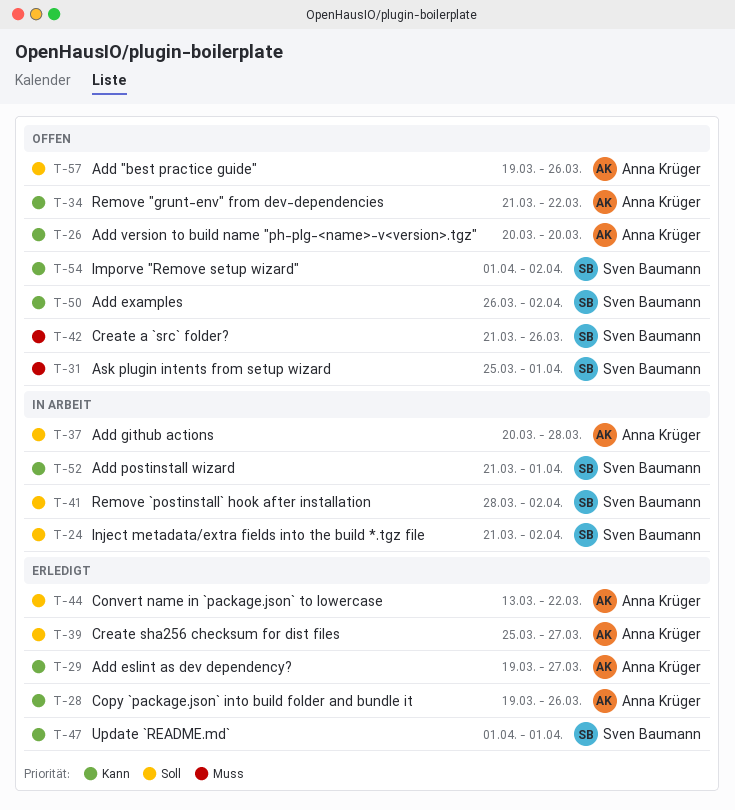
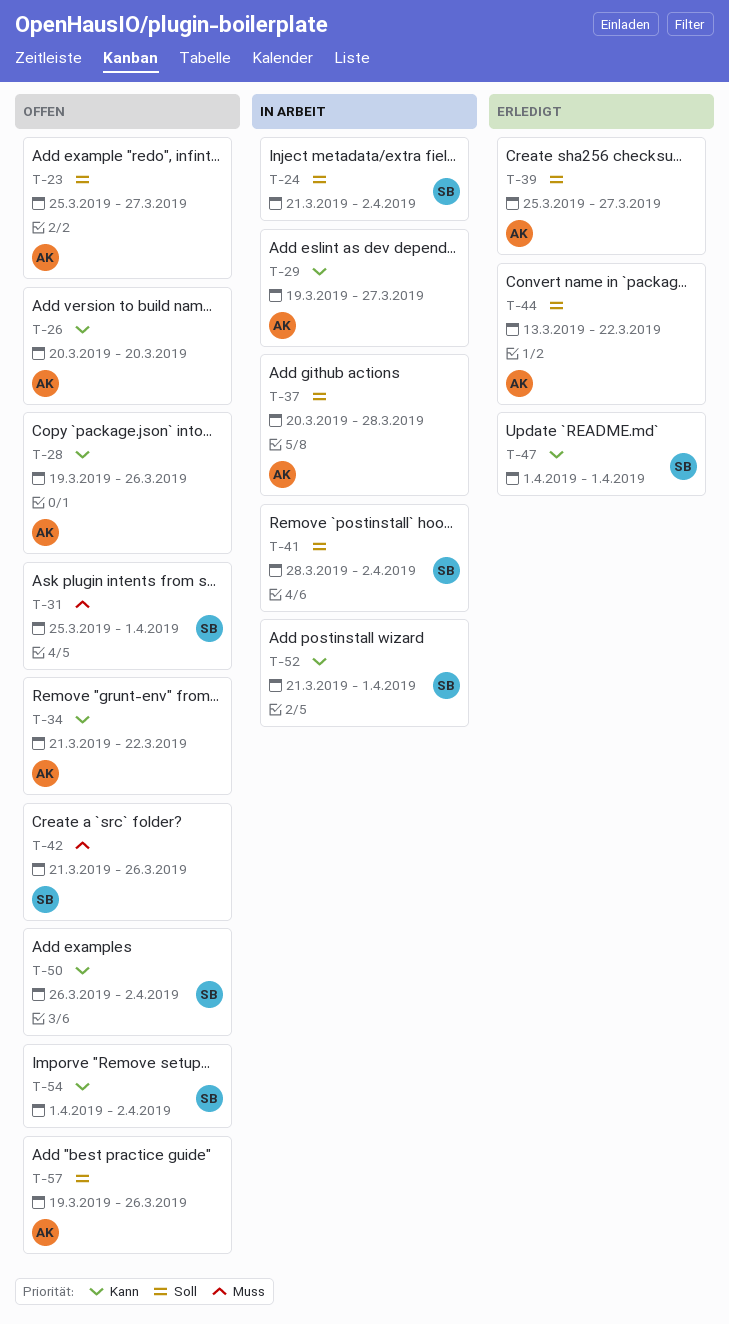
T-23: none -> present
T-28, status: Erledigt -> Offen
T-29, status: Erledigt -> In Arbeit

